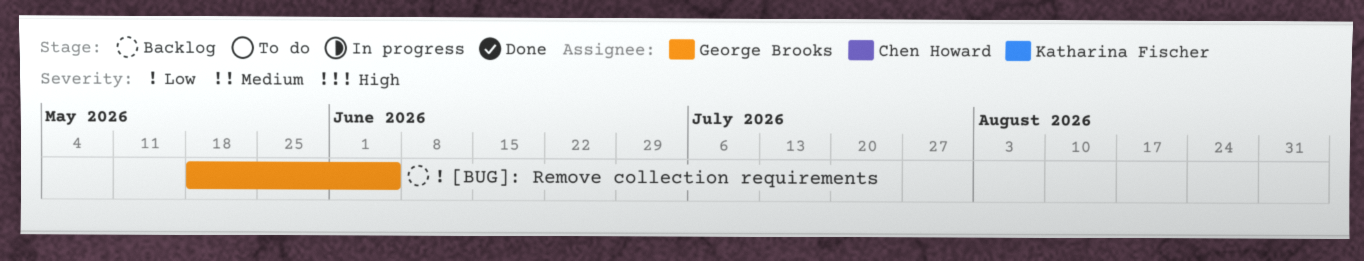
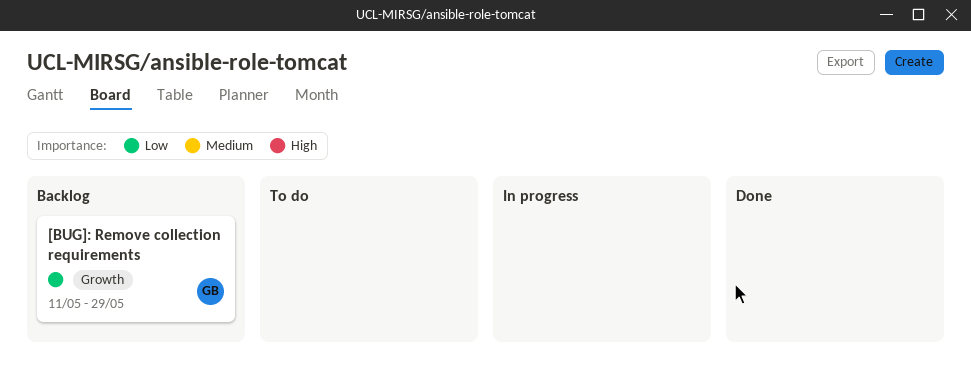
[BUG]: Remove collection requirements, start: May 18 -> May 11
[BUG]: Remove collection requirements, due: Jun 5 -> May 29

